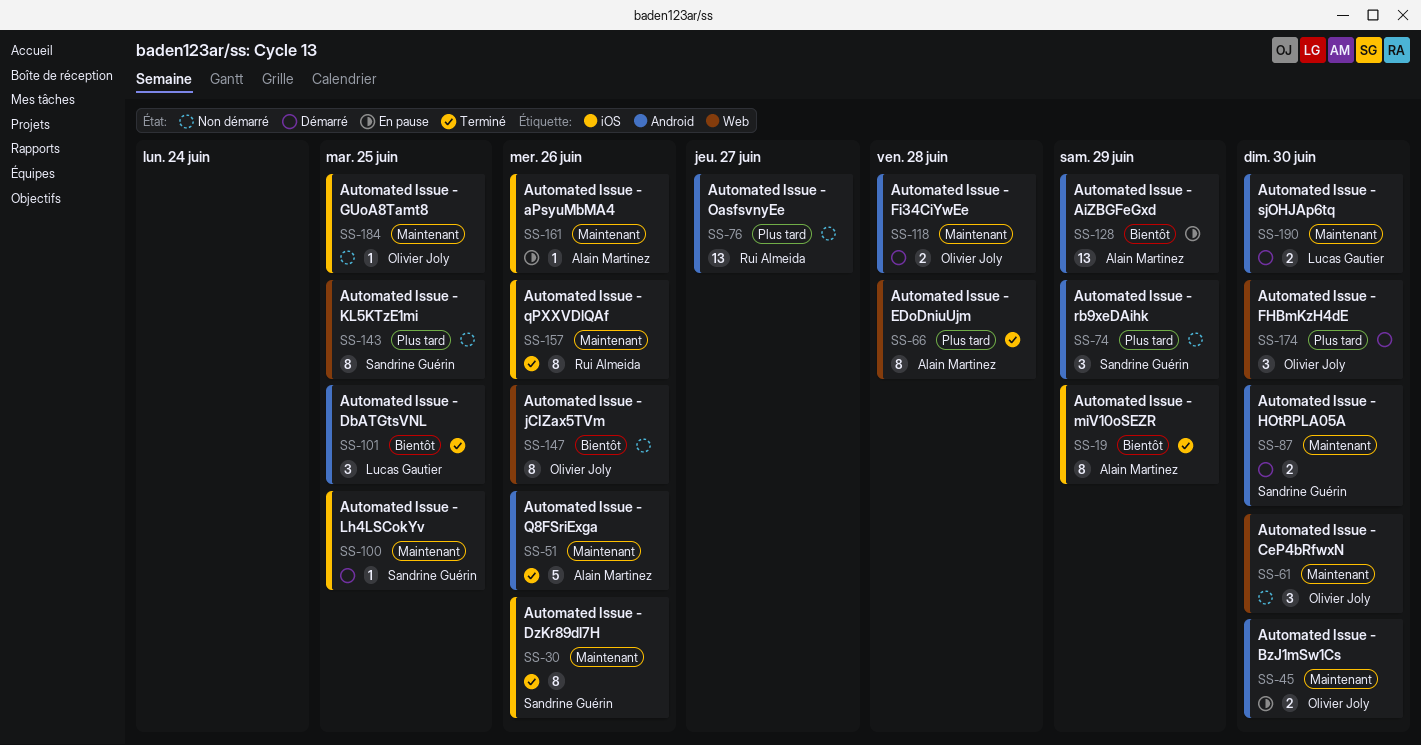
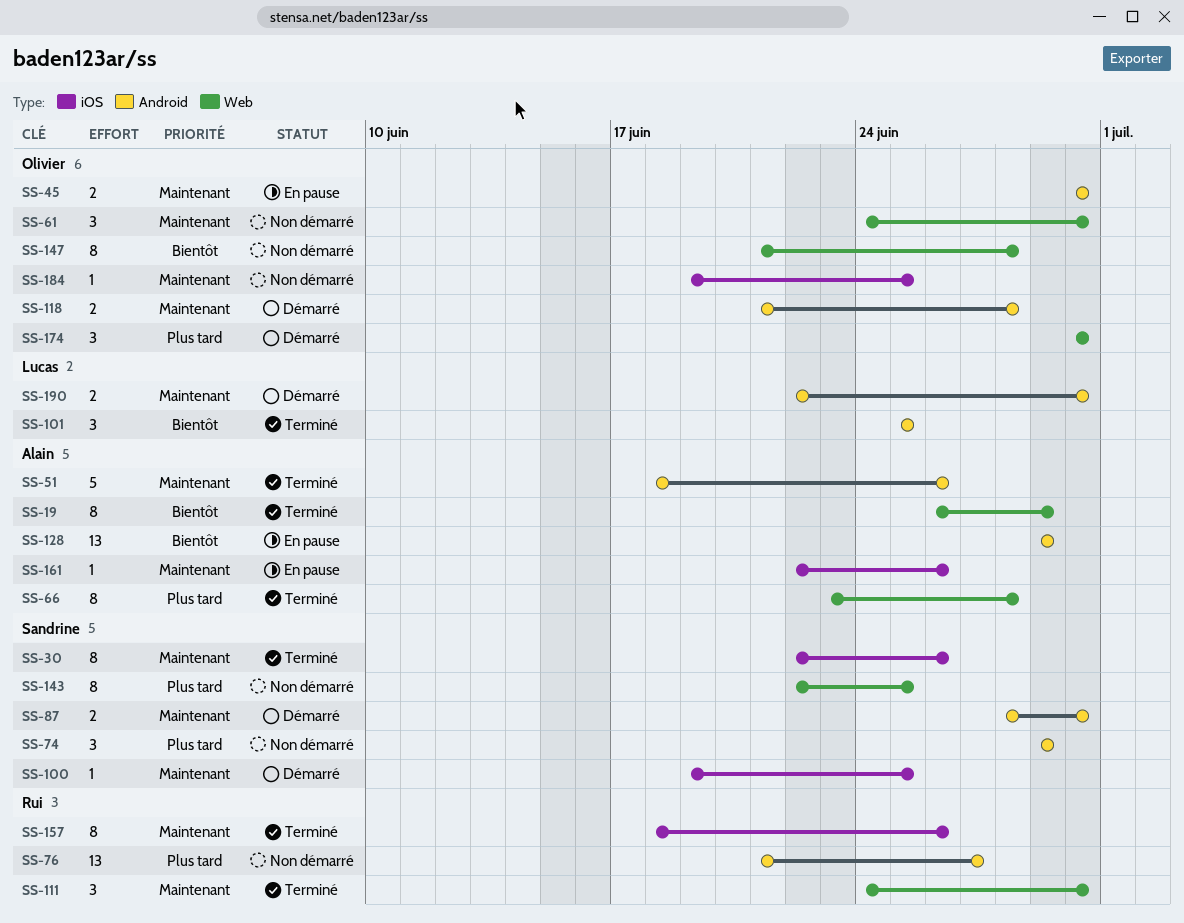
SS-19, label: iOS -> Web
SS-111: none -> present
SS-147, due: Jun 26 -> Jun 28

